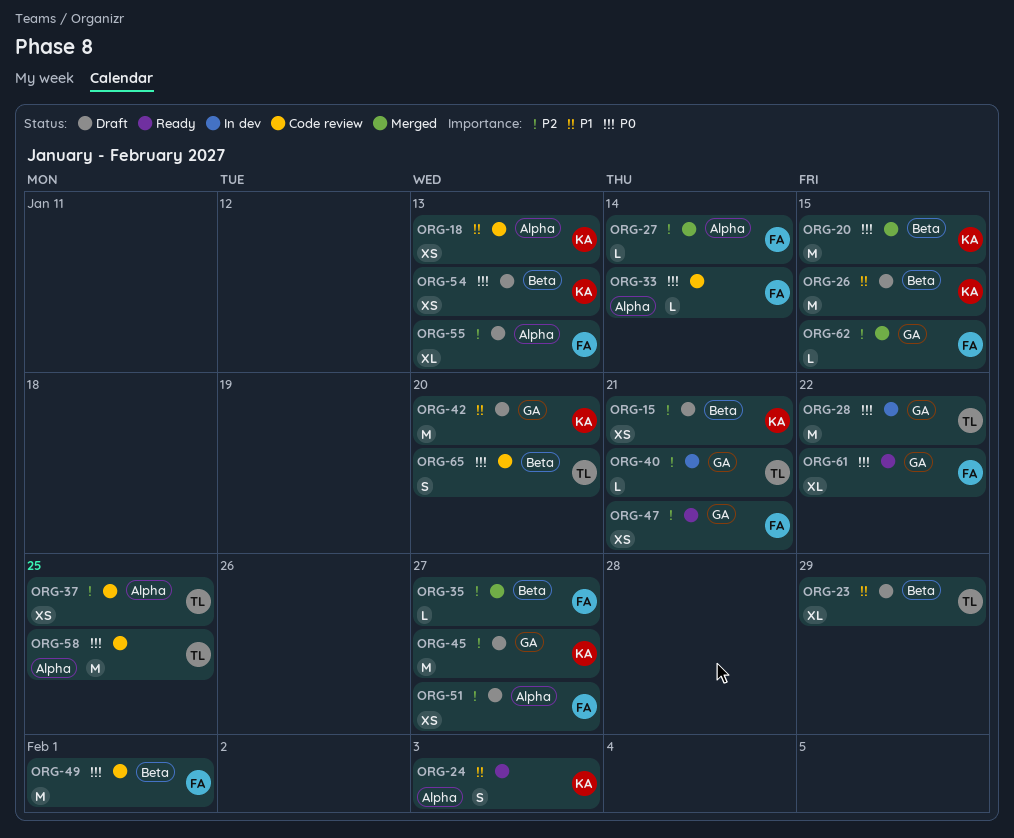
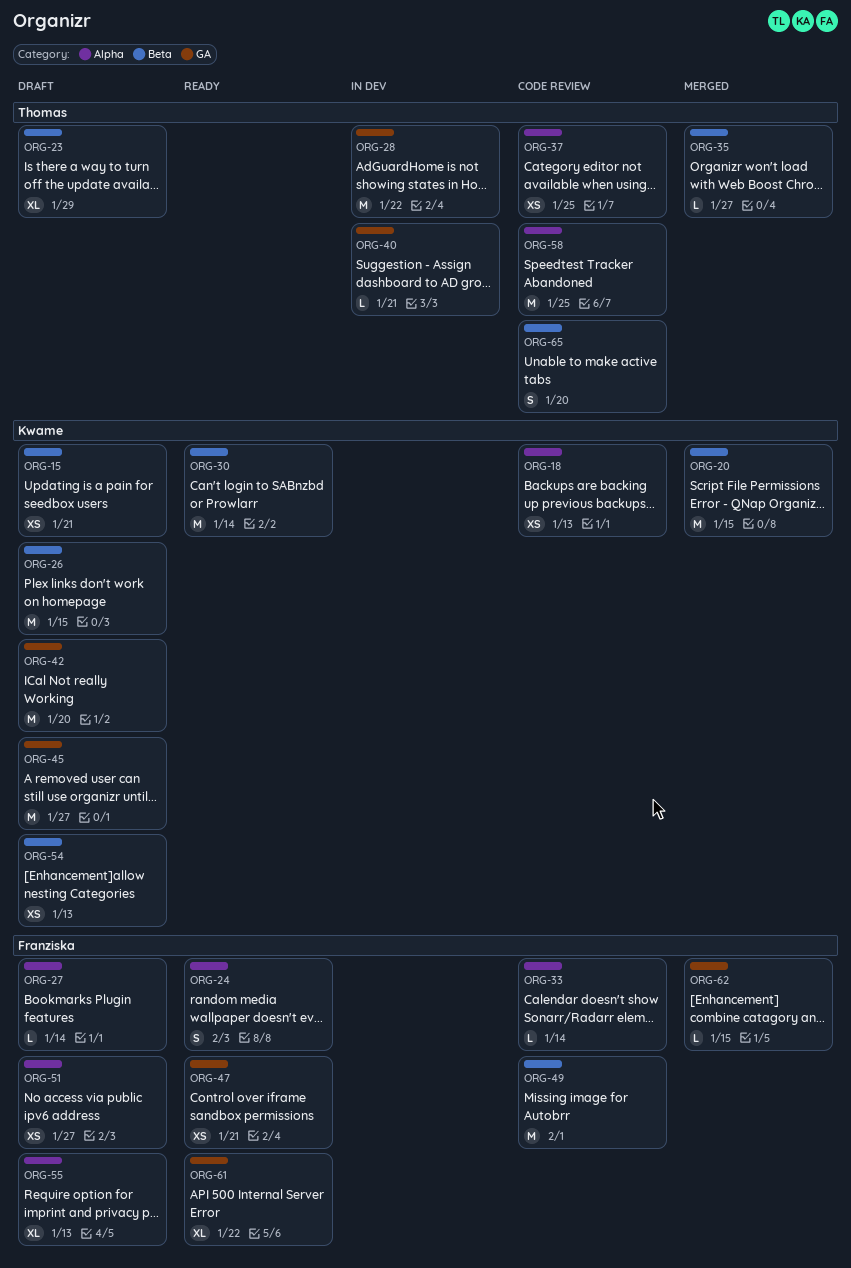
ORG-24, owner: Kwame -> Franziska
ORG-27, status: Merged -> Draft
ORG-30: none -> present
ORG-35, owner: Franziska -> Thomas

